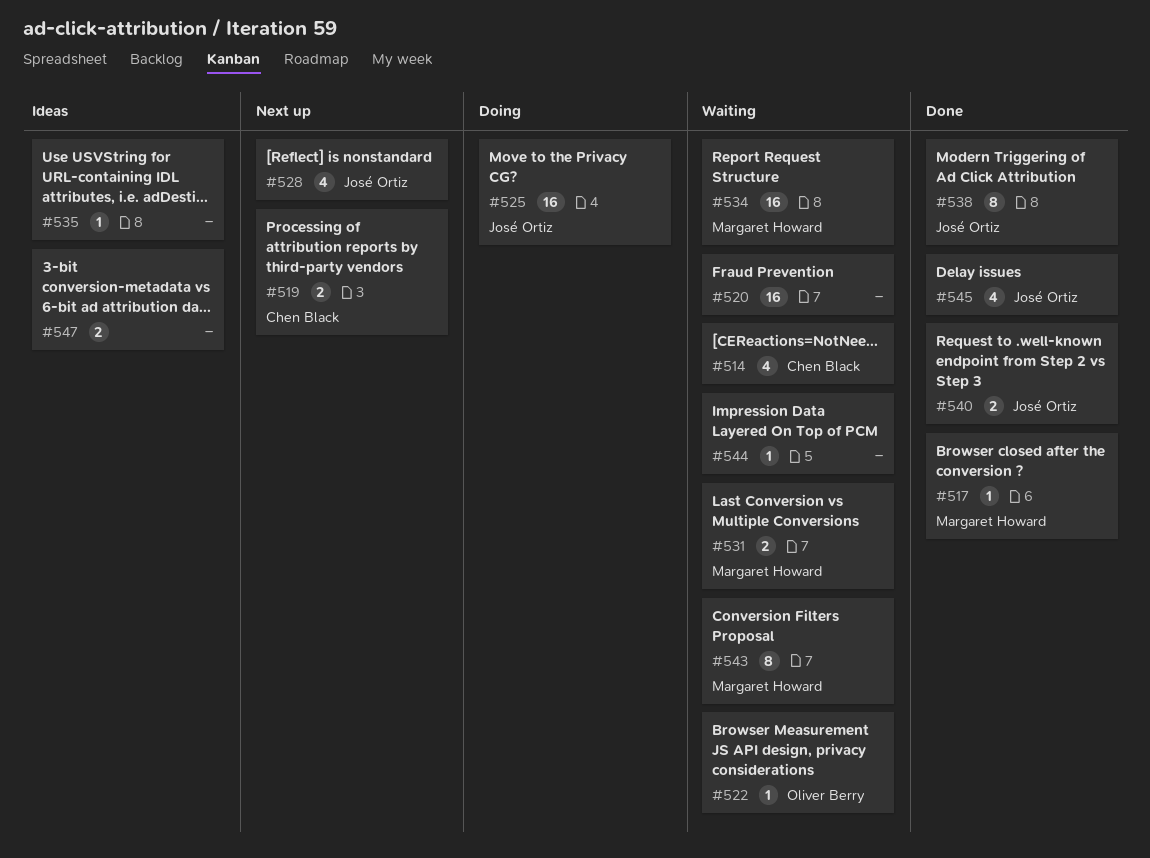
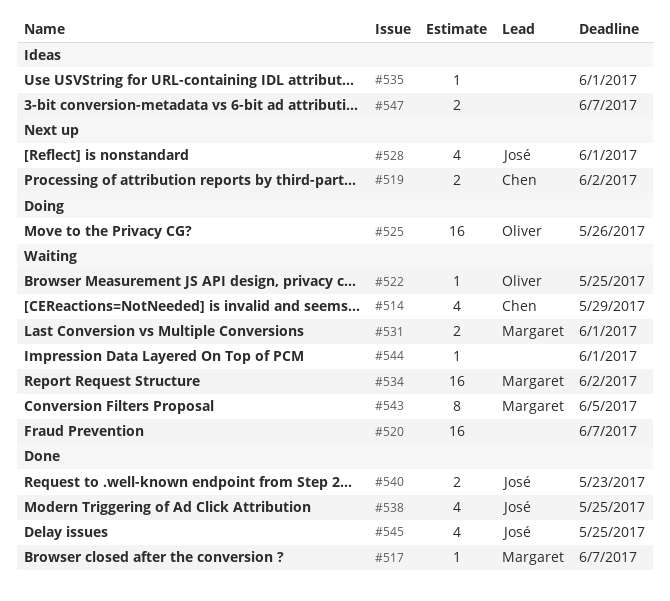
#525, owner: José Ortiz -> Oliver Berry
#538, estimate: 8 -> 4

